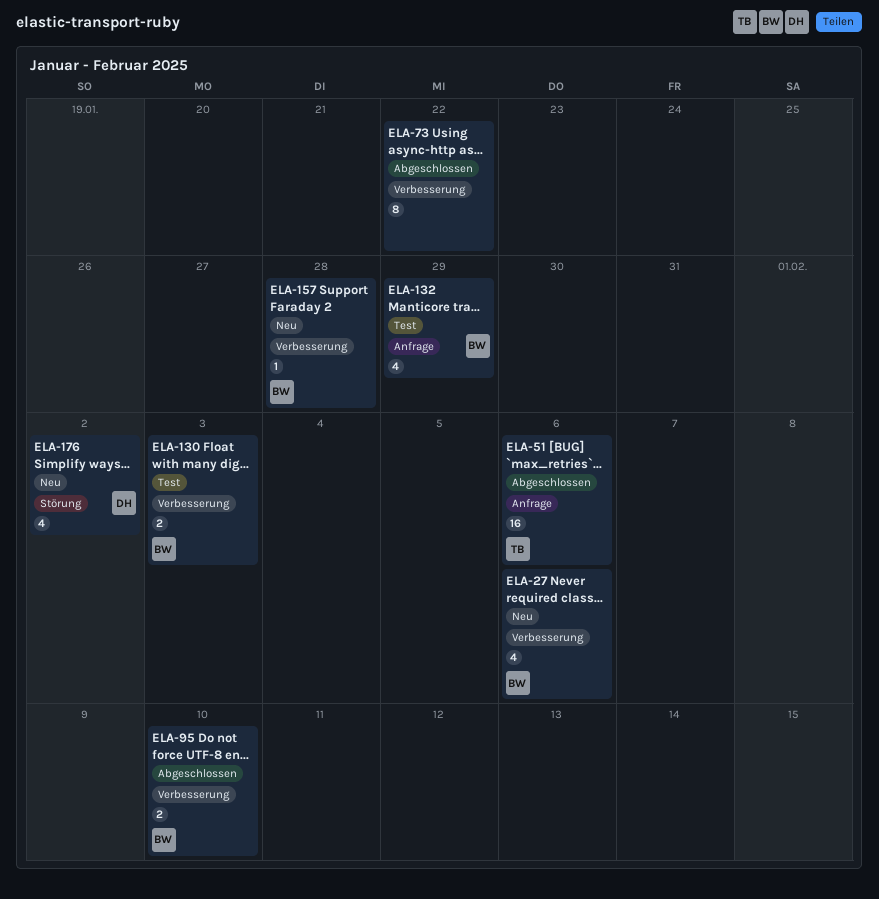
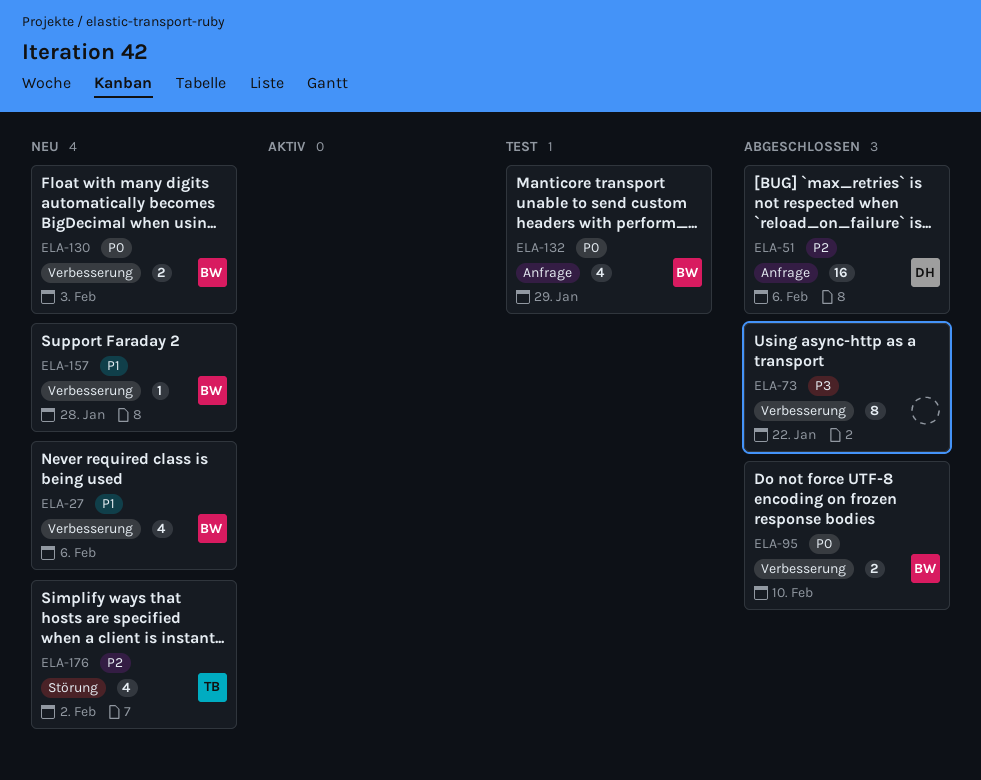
ELA-51, owner: TB -> DH
ELA-130, status: Test -> Neu
ELA-176, owner: DH -> TB

